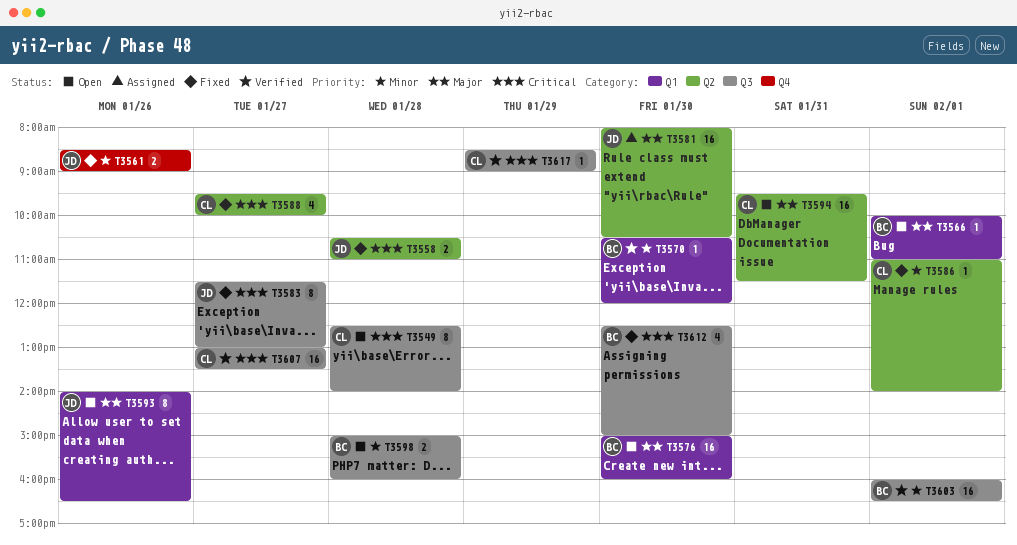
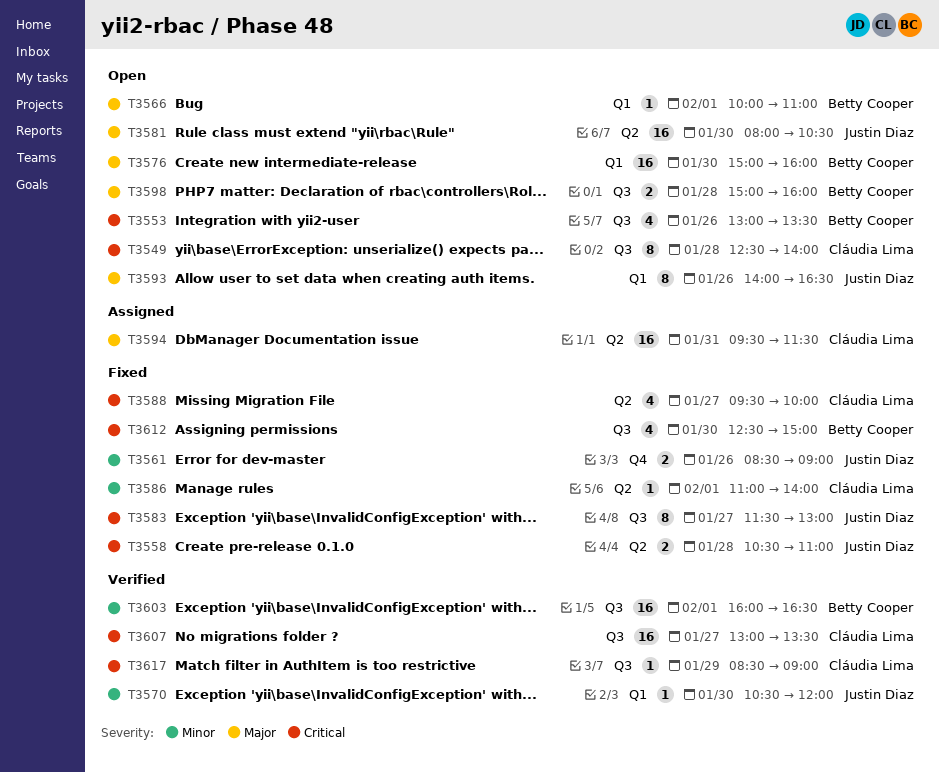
T3553: none -> present
T3570, owner: Betty Cooper -> Justin Diaz
T3581, status: Assigned -> Open
T3594, status: Open -> Assigned
T3598, priority: Minor -> Major

